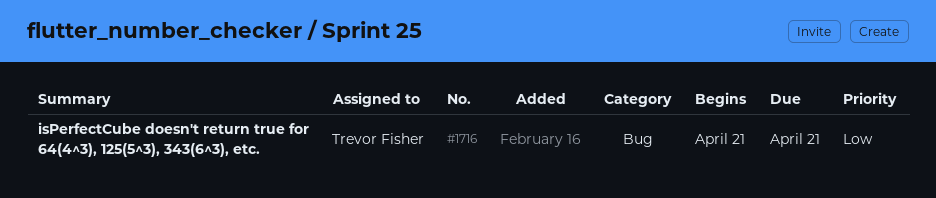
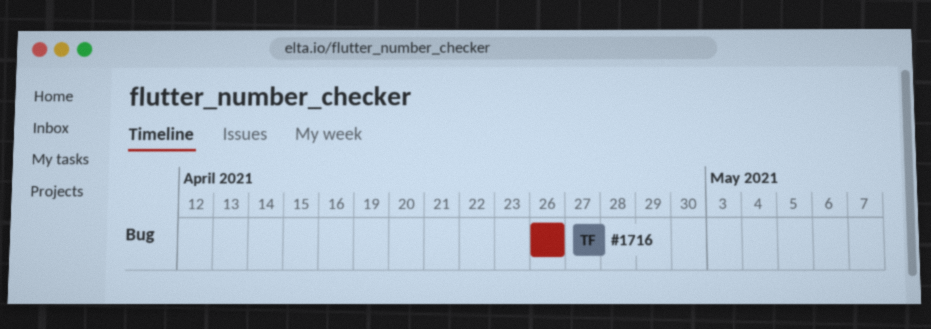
#1716, start: Apr 21 -> Apr 26
#1716, due: Apr 21 -> Apr 26

